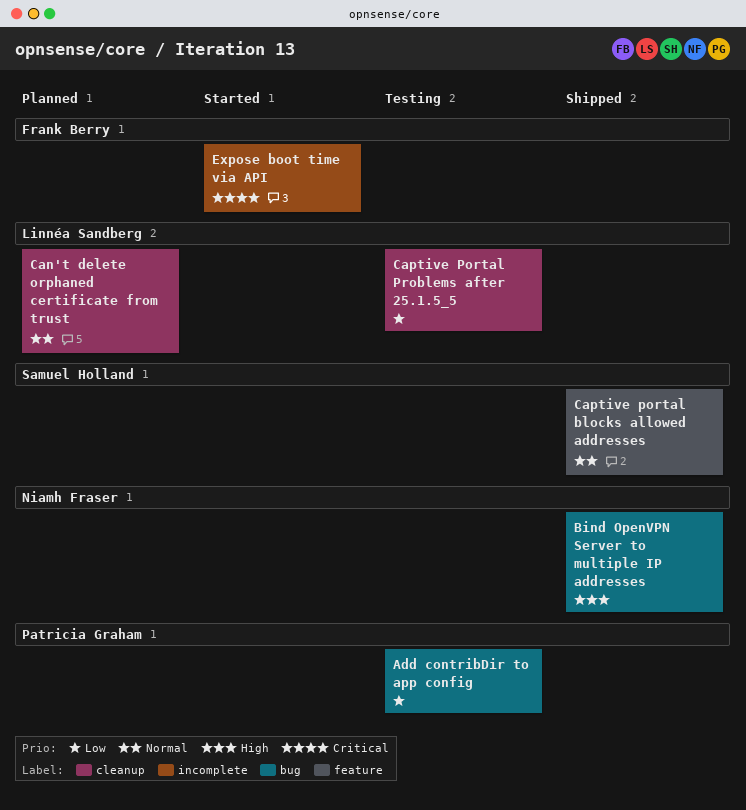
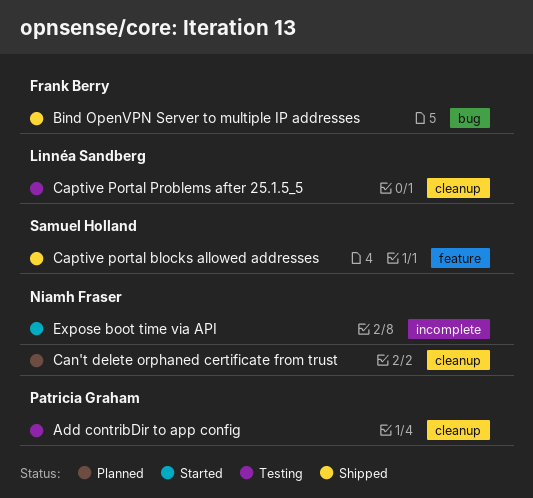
Add contribDir to app config, label: bug -> cleanup
Bind OpenVPN Server to multiple IP addresses, owner: Niamh Fraser -> Frank Berry
Can't delete orphaned certificate from trust, owner: Linnéa Sandberg -> Niamh Fraser
Expose boot time via API, owner: Frank Berry -> Niamh Fraser

